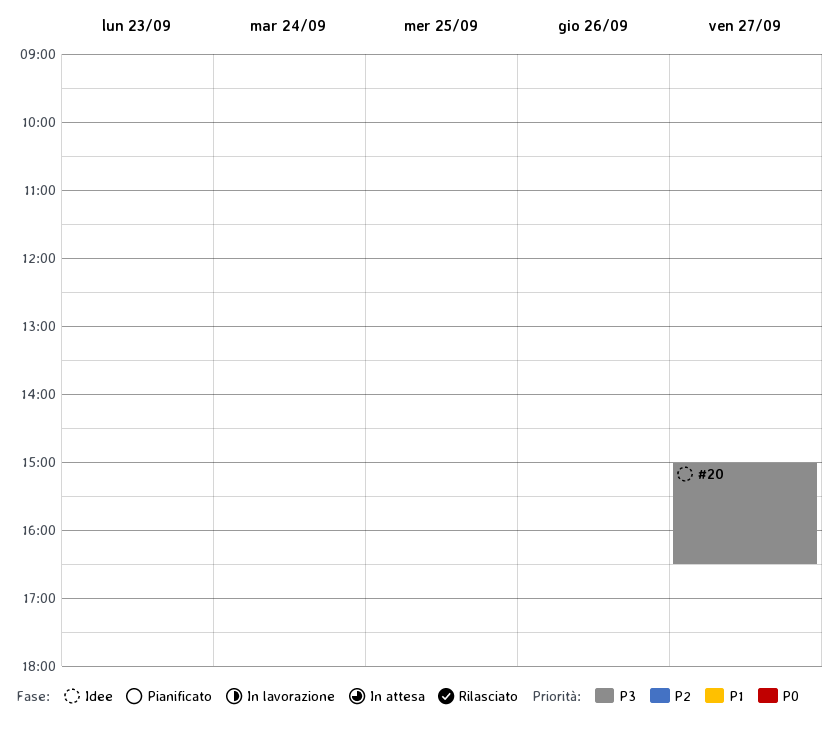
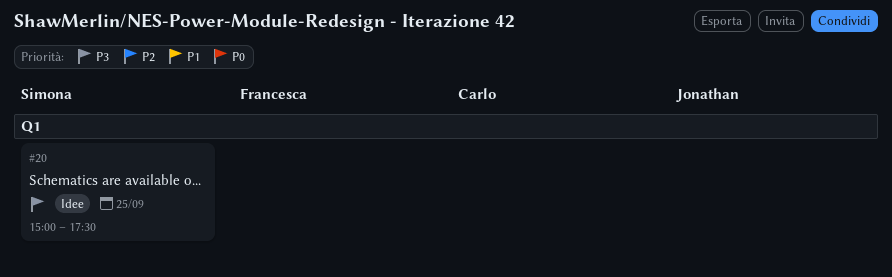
#20, day: Sep 27 -> Sep 25
#20, ends: 16:30 -> 17:30

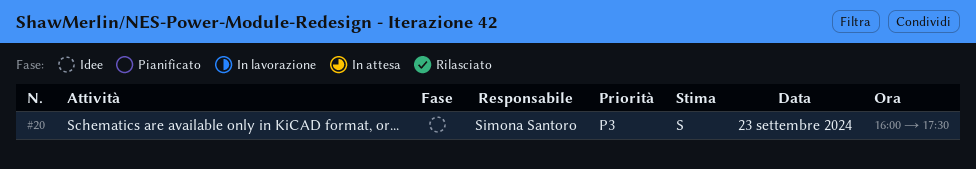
#20, day: Sep 25 -> Sep 23
#20, begins: 15:00 -> 16:00

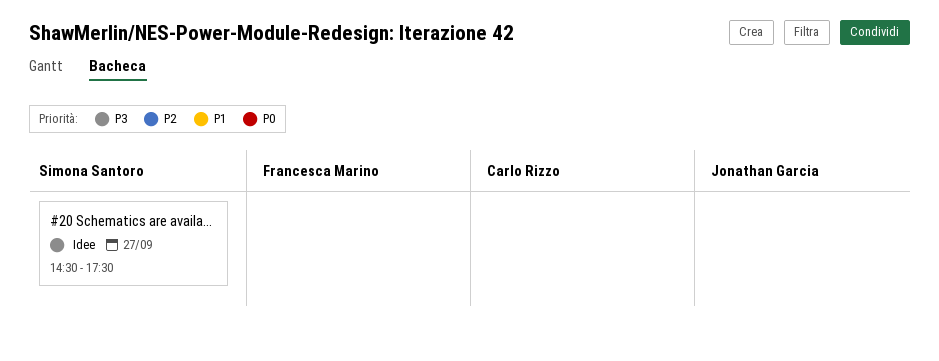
#20, day: Sep 23 -> Sep 27
#20, begins: 16:00 -> 14:30

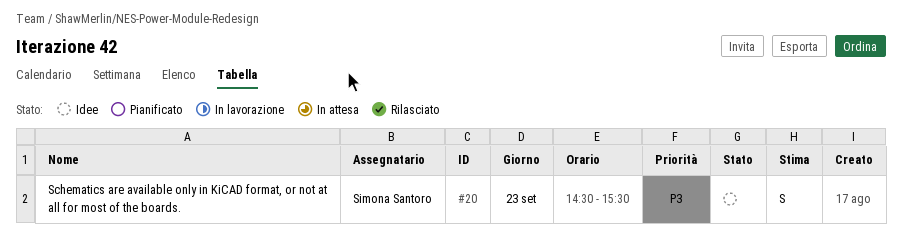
#20, day: Sep 27 -> Sep 23
#20, ends: 17:30 -> 15:30

